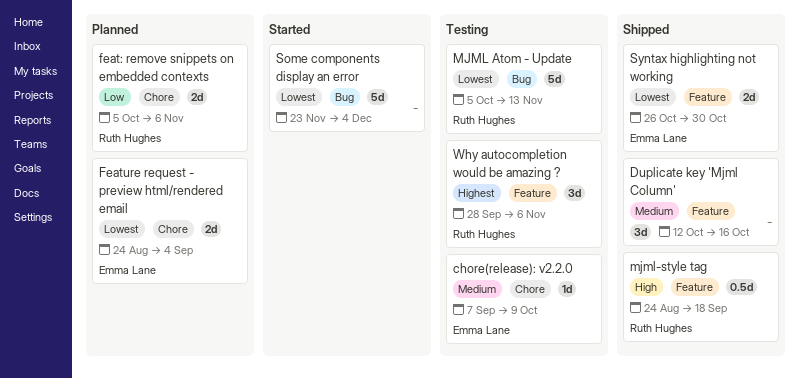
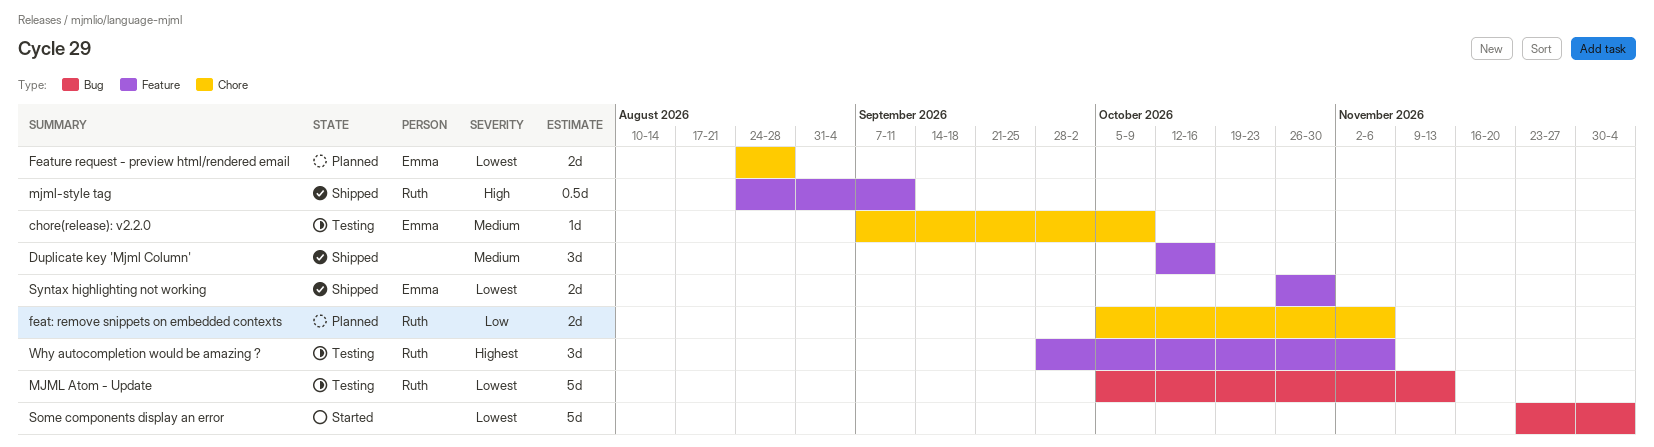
Feature request - preview html/rendered email, due: Sep 4 -> Aug 28
mjml-style tag, due: Sep 18 -> Sep 11

